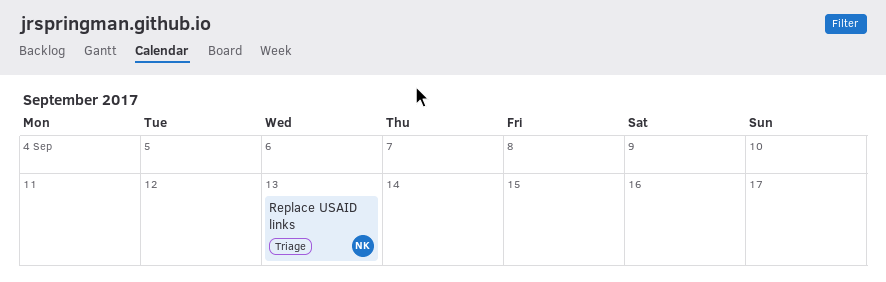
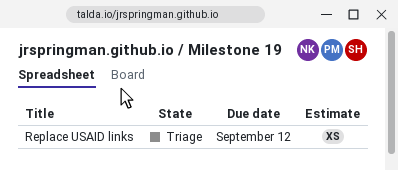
Replace USAID links, due: Sep 13 -> Sep 12

